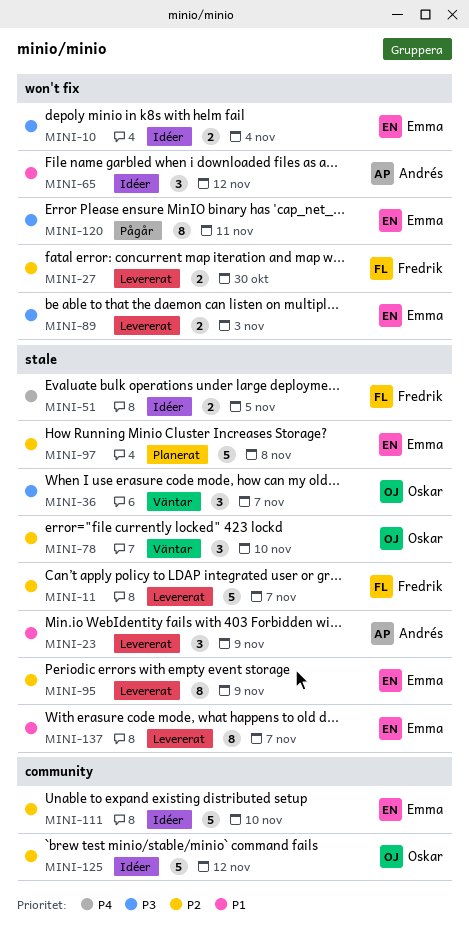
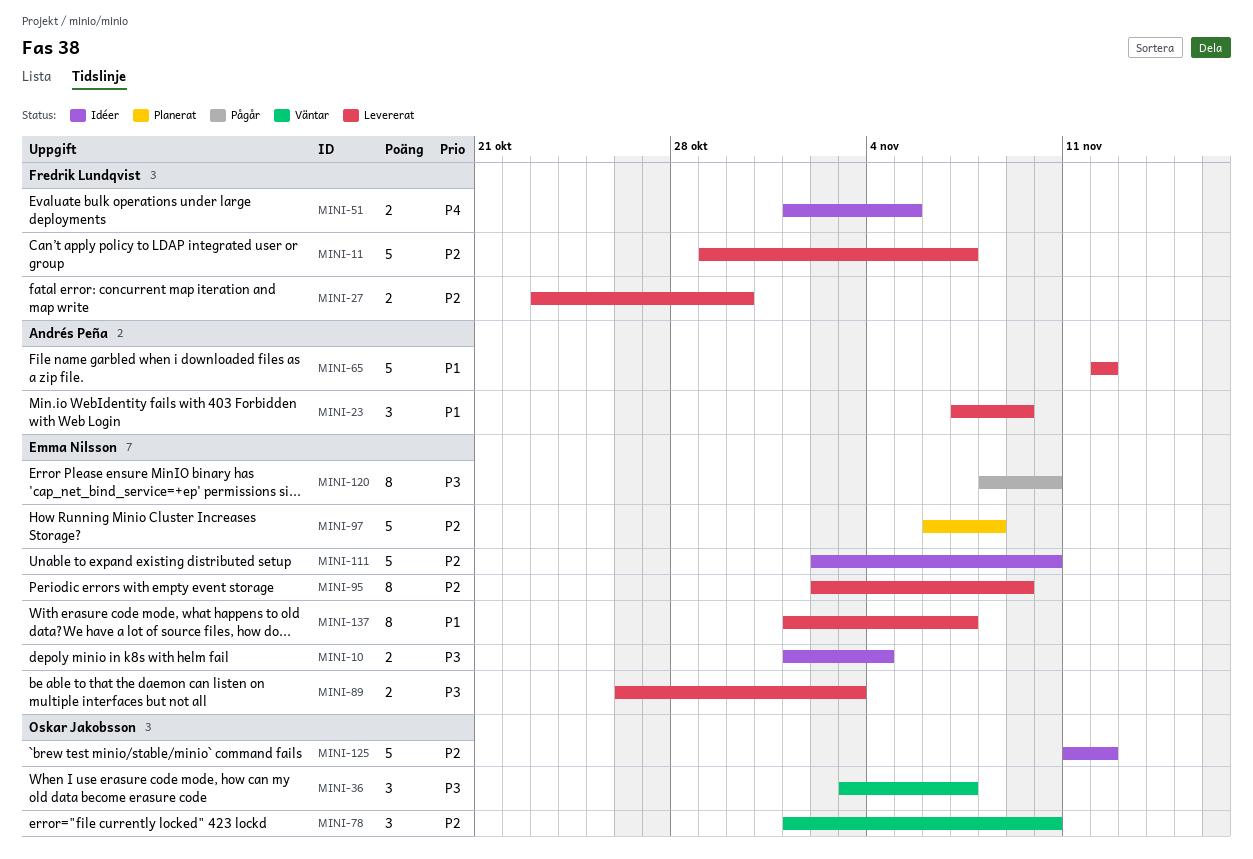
MINI-65, status: Idéer -> Levererat
MINI-65, estimate: 3 -> 5
MINI-120, due: Nov 11 -> Nov 10

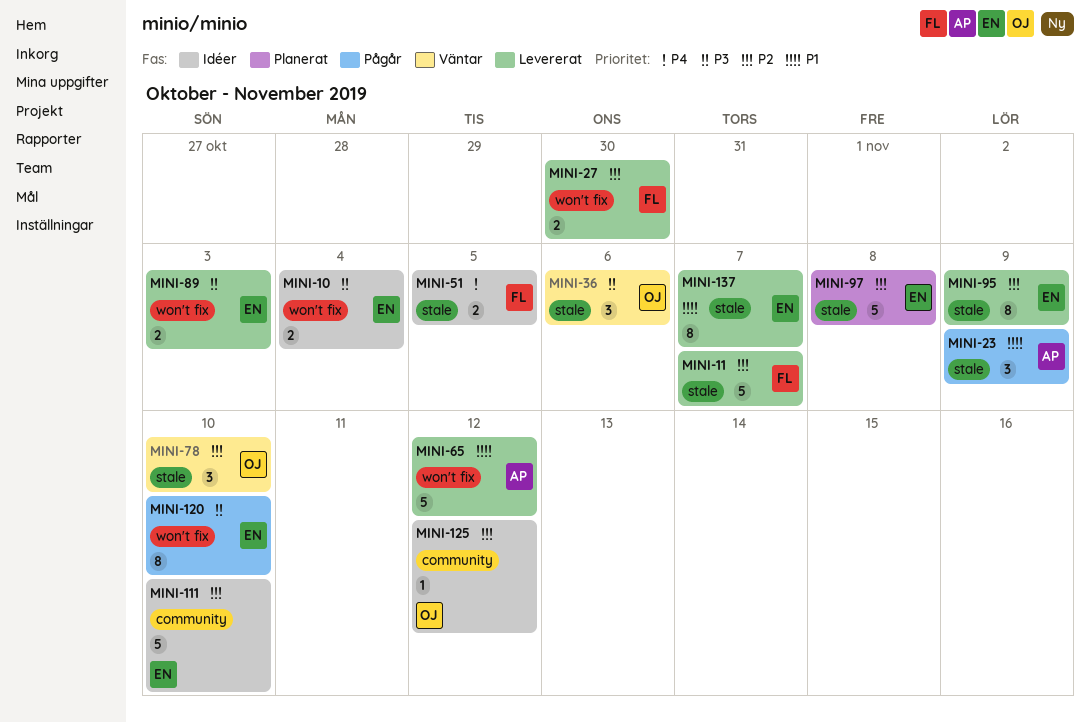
MINI-23, status: Levererat -> Pågår
MINI-36, due: Nov 7 -> Nov 6
MINI-125, estimate: 5 -> 1

